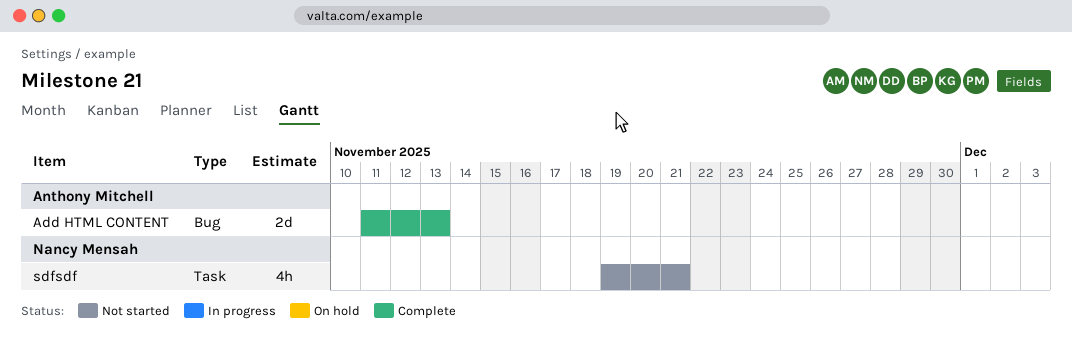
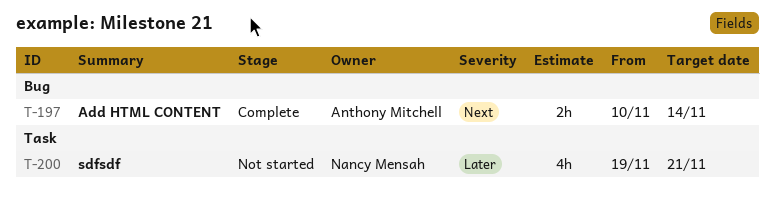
Add HTML CONTENT, estimate: 2d -> 2h
Add HTML CONTENT, start: Nov 11 -> Nov 10
Add HTML CONTENT, due: Nov 13 -> Nov 14

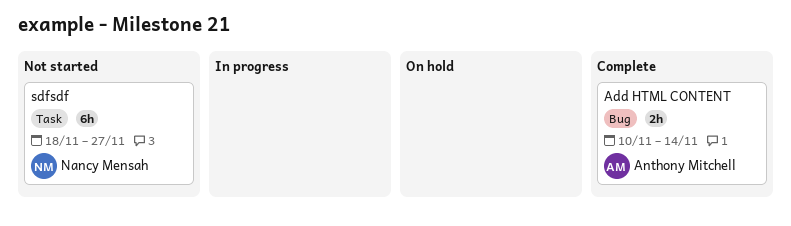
sdfsdf, estimate: 4h -> 6h
sdfsdf, start: Nov 19 -> Nov 18
sdfsdf, due: Nov 21 -> Nov 27

